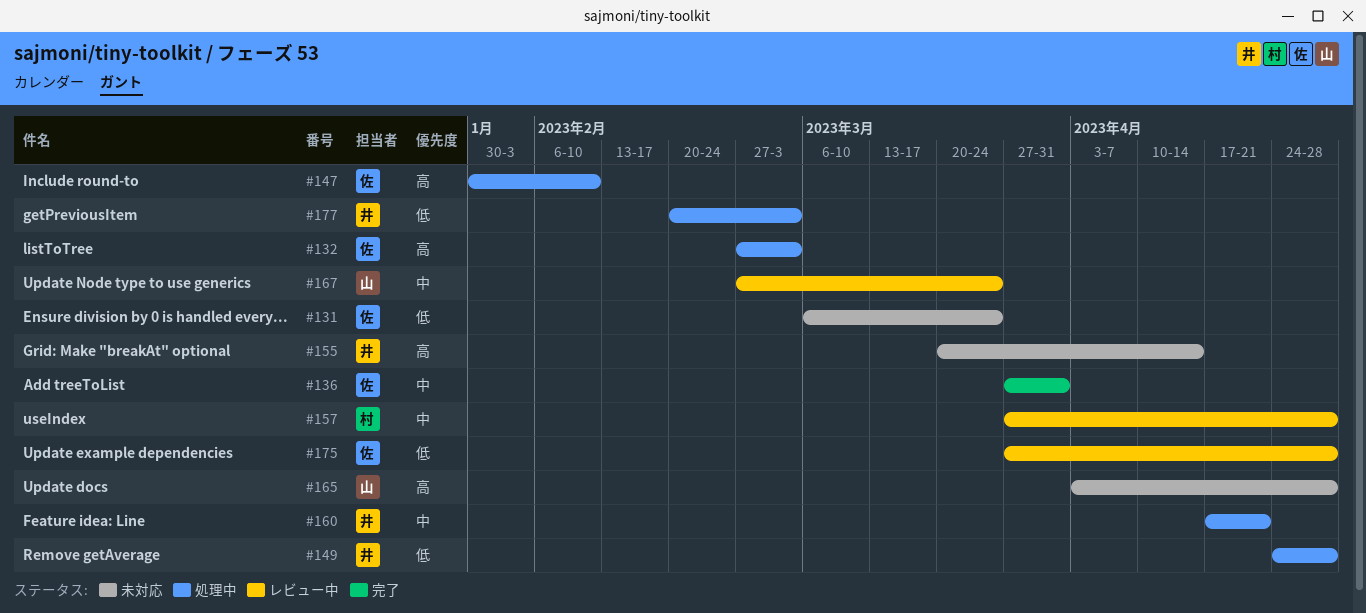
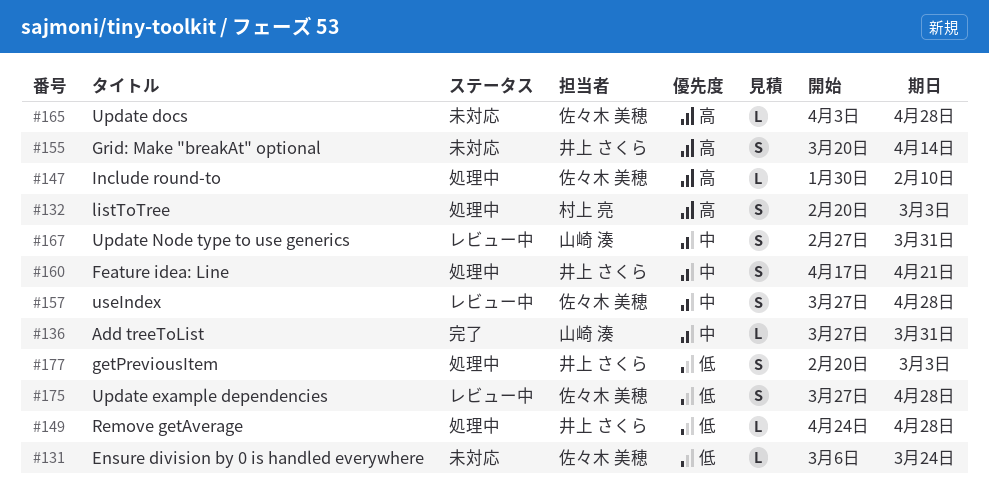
#132, owner: 佐々木 美穂 -> 村上 亮
#132, start: Feb 27 -> Feb 20
#136, owner: 佐々木 美穂 -> 山崎 湊
#157, owner: 村上 亮 -> 佐々木 美穂
#165, owner: 山崎 湊 -> 佐々木 美穂
#167, due: Mar 24 -> Mar 31

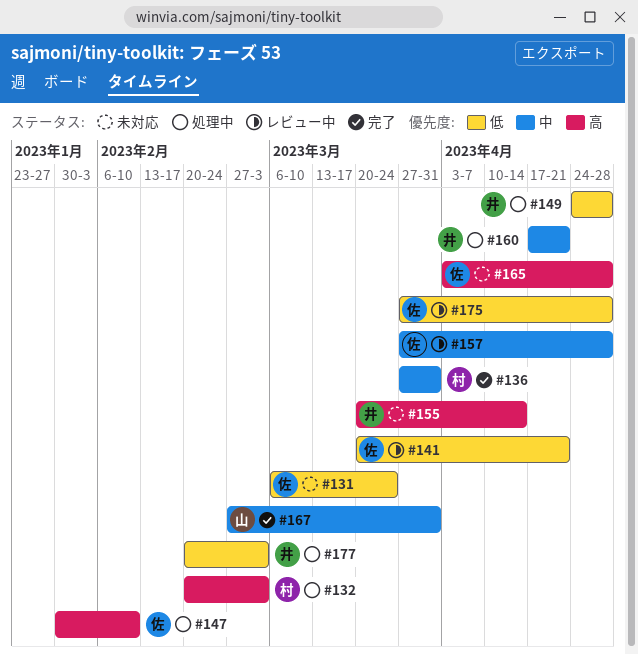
#136, owner: 山崎 湊 -> 村上 亮
#141: none -> present
#167, status: レビュー中 -> 完了

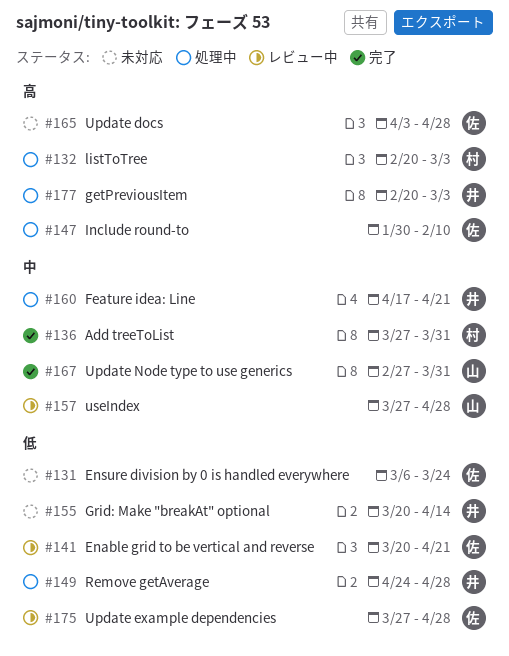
#155, priority: 高 -> 低
#157, owner: 佐 -> 山
#177, priority: 低 -> 高

